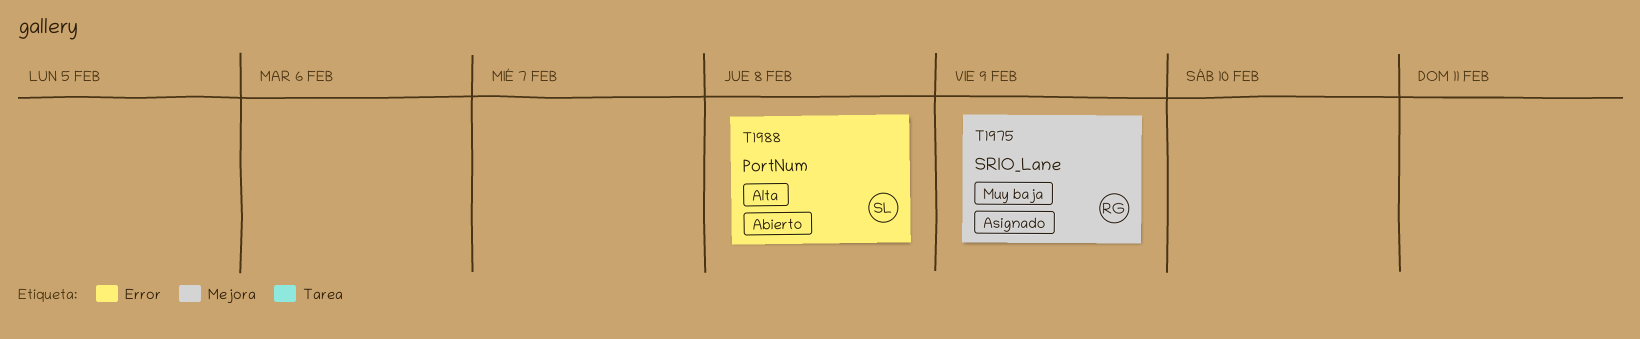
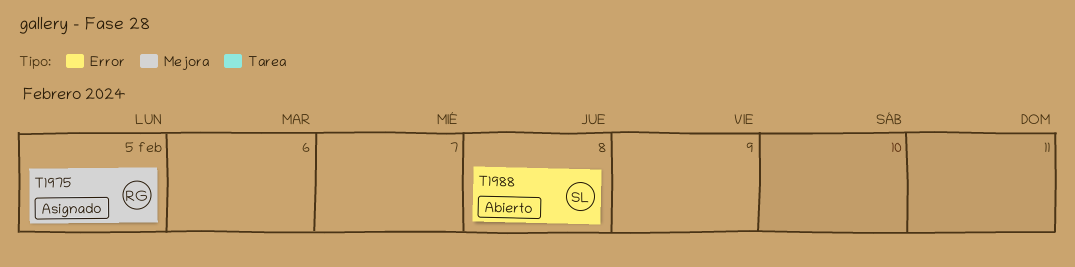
T1975, due: Feb 9 -> Feb 5

